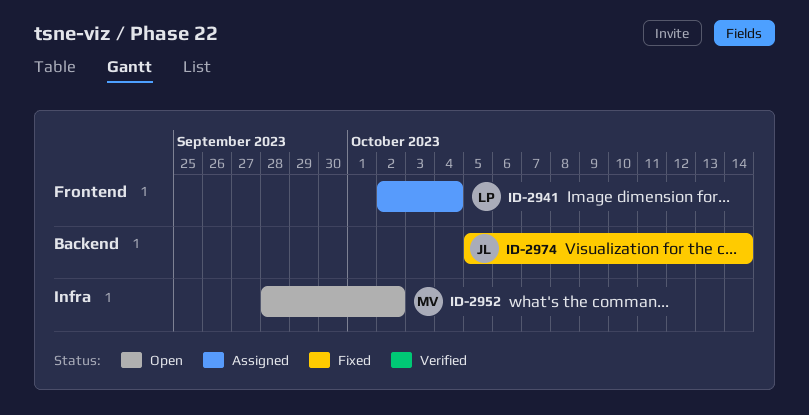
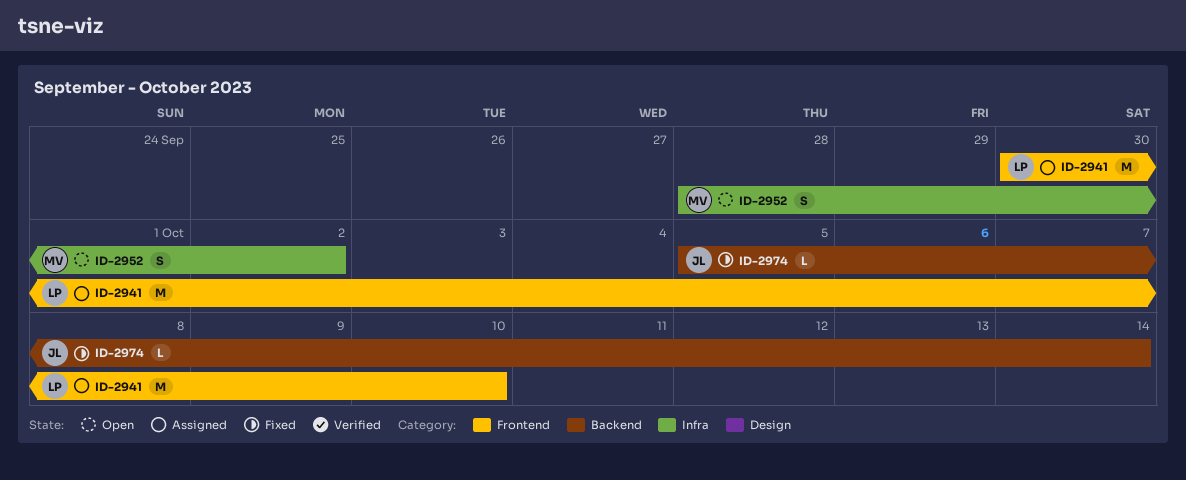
ID-2941, start: Oct 2 -> Sep 30
ID-2941, due: Oct 4 -> Oct 10

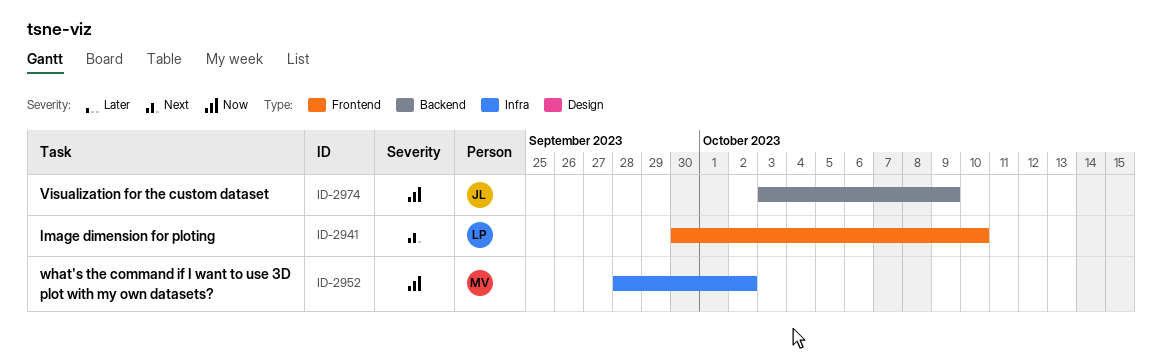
ID-2974, start: Oct 5 -> Oct 3
ID-2974, due: Oct 14 -> Oct 9

